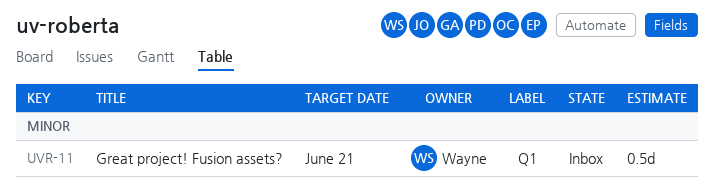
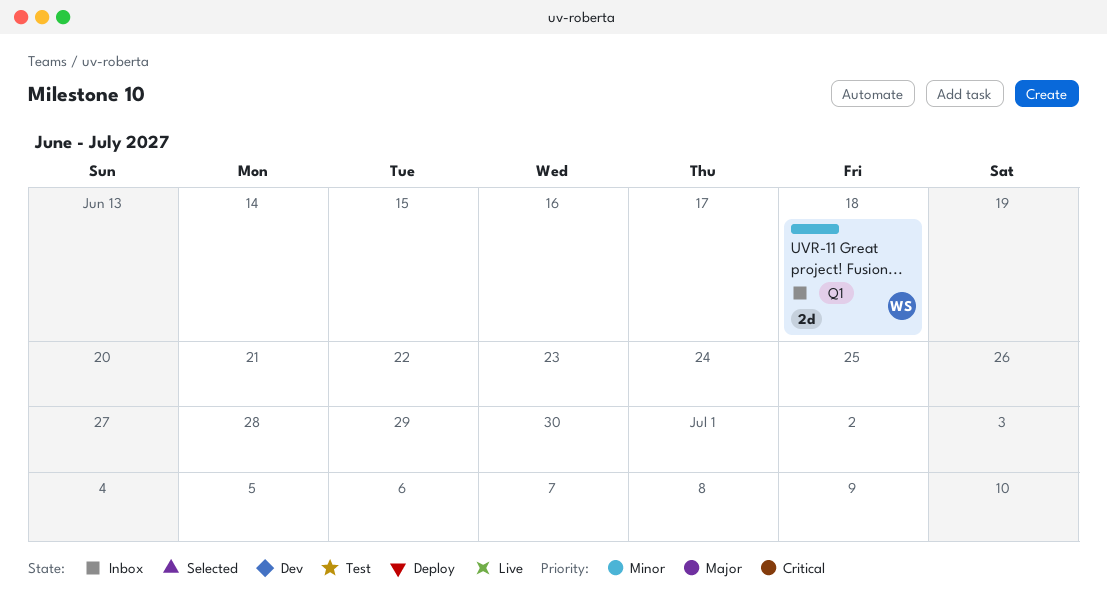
UVR-11, estimate: 0.5d -> 2d
UVR-11, due: Jun 21 -> Jun 18

